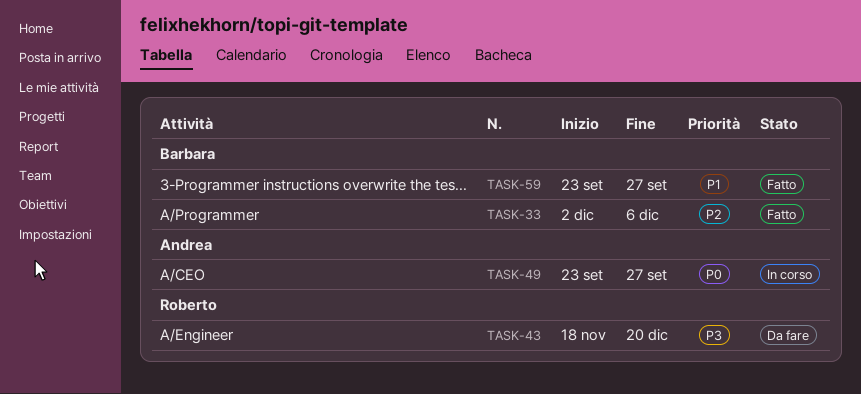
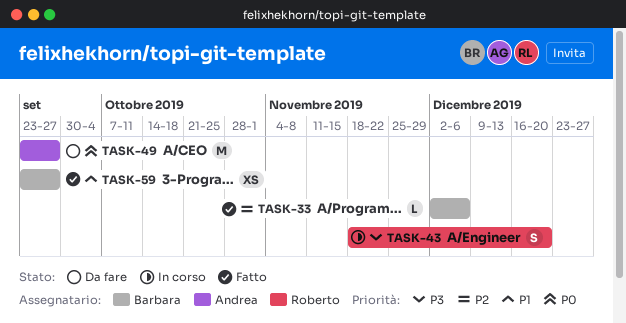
TASK-43, status: Da fare -> In corso
TASK-49, status: In corso -> Da fare

